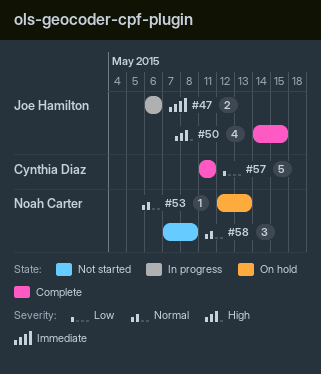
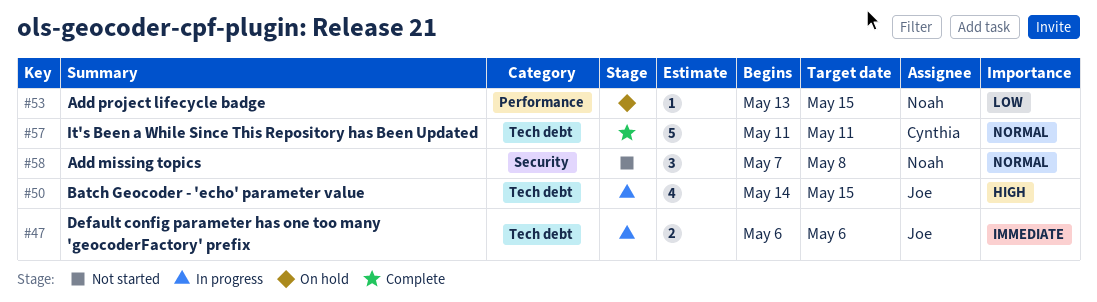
#50, status: Complete -> In progress
#53, priority: Normal -> Low
#53, start: May 12 -> May 13
#53, due: May 13 -> May 15
#57, priority: Low -> Normal

